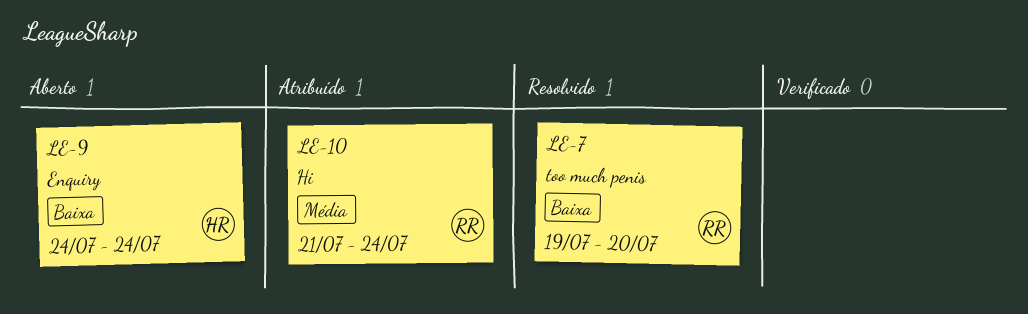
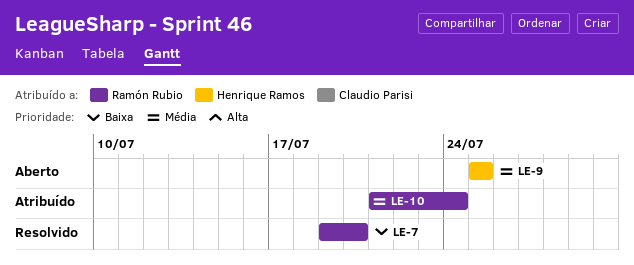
LE-9, priority: Baixa -> Média
LE-9, start: Jul 24 -> Jul 25
LE-9, due: Jul 24 -> Jul 25

